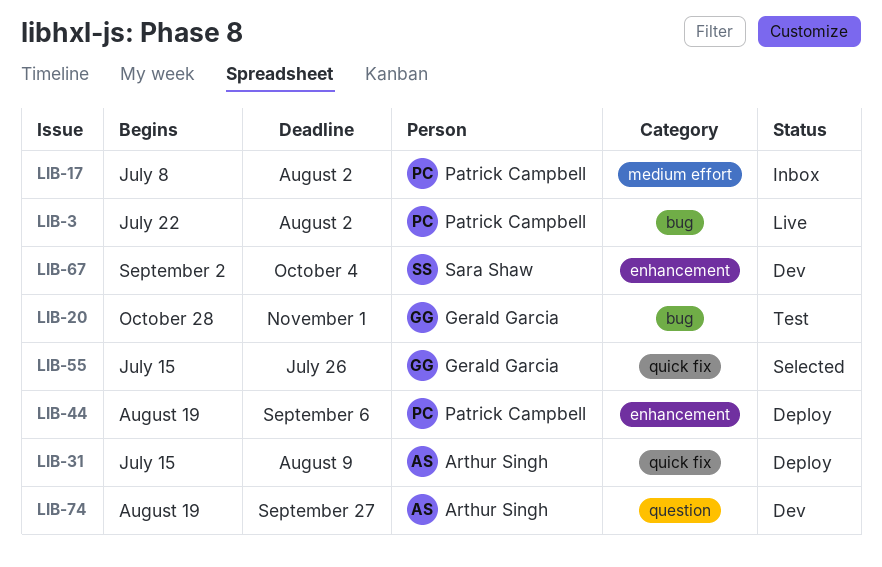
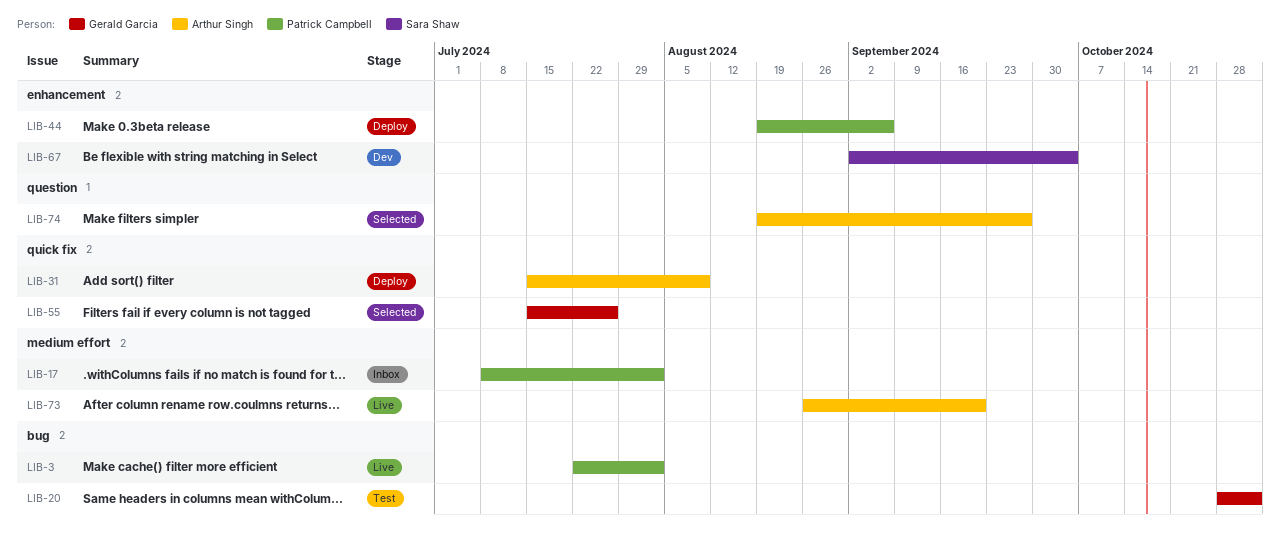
LIB-73: none -> present
LIB-74, status: Dev -> Selected

